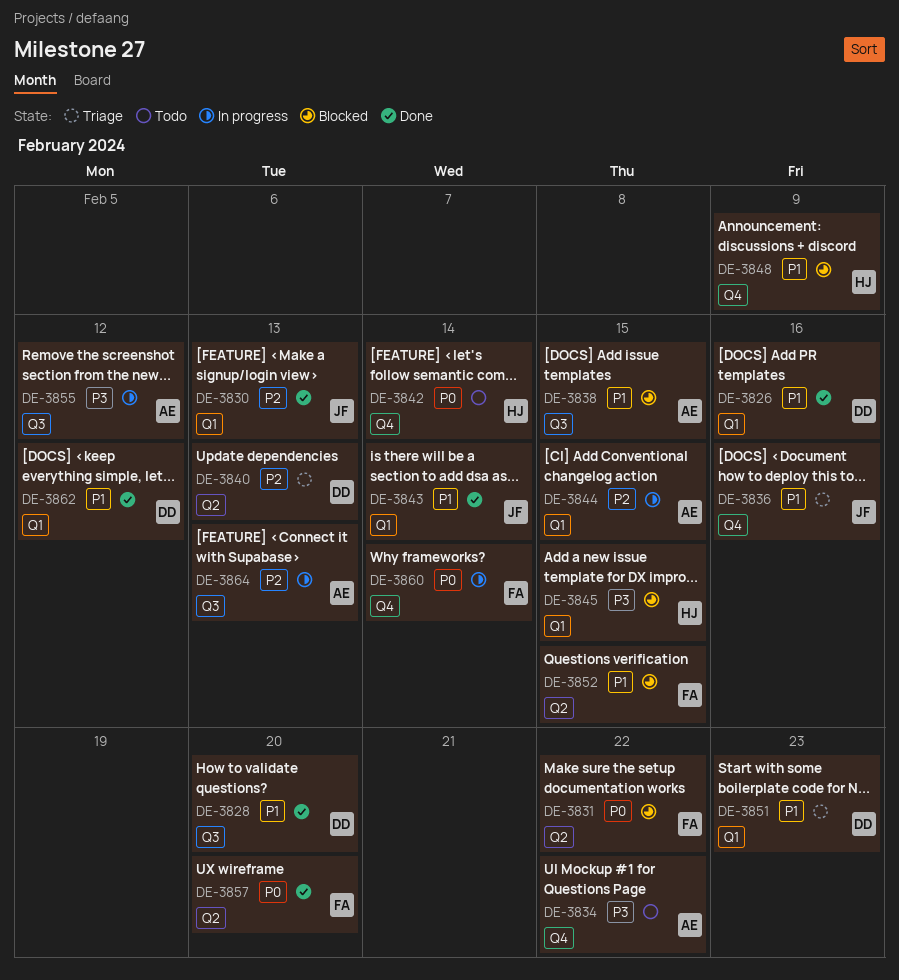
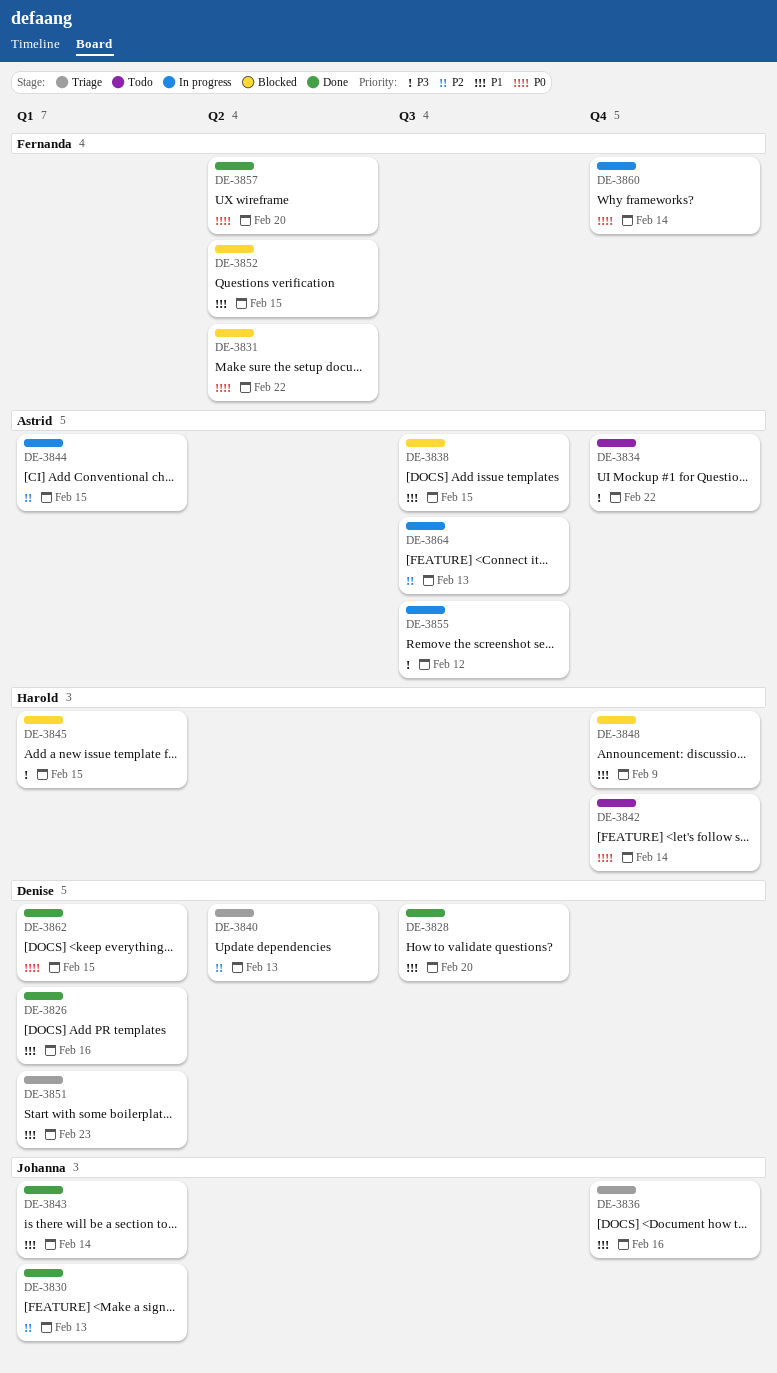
DE-3862, priority: P1 -> P0
DE-3862, due: Feb 12 -> Feb 15

